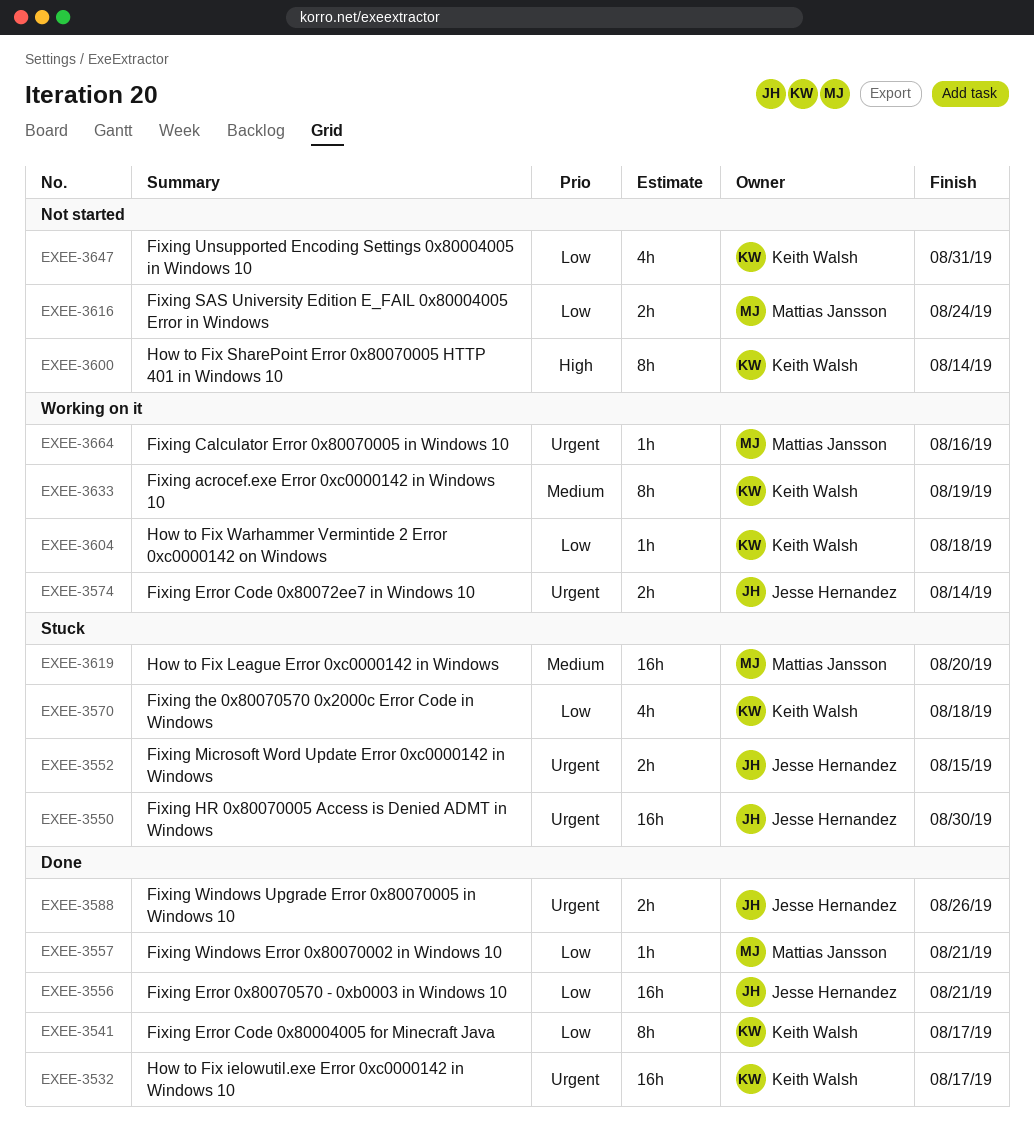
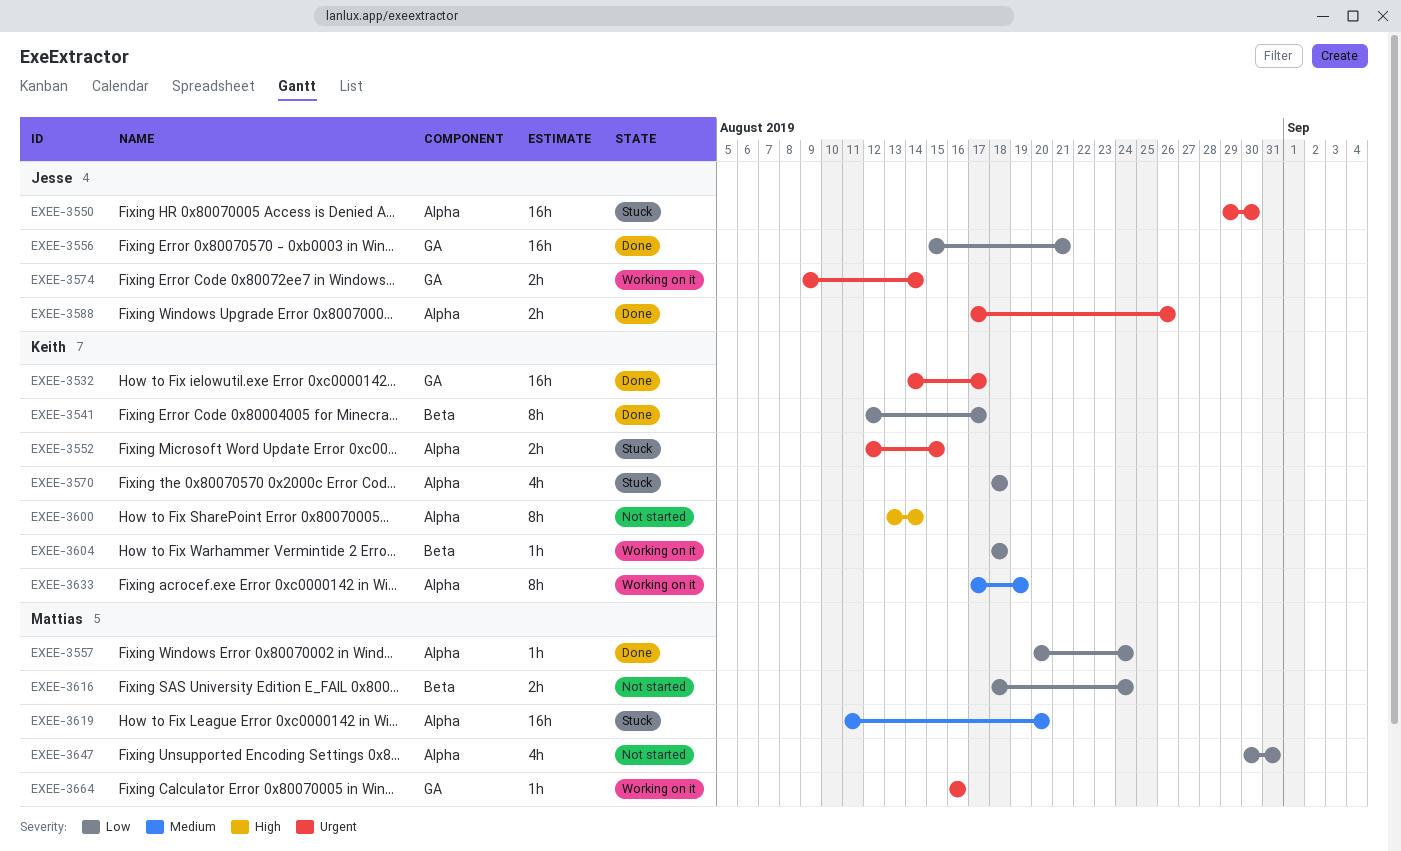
EXEE-3552, owner: Jesse Hernandez -> Keith Walsh
EXEE-3557, due: Aug 21 -> Aug 24
EXEE-3647, owner: Keith Walsh -> Mattias Jansson

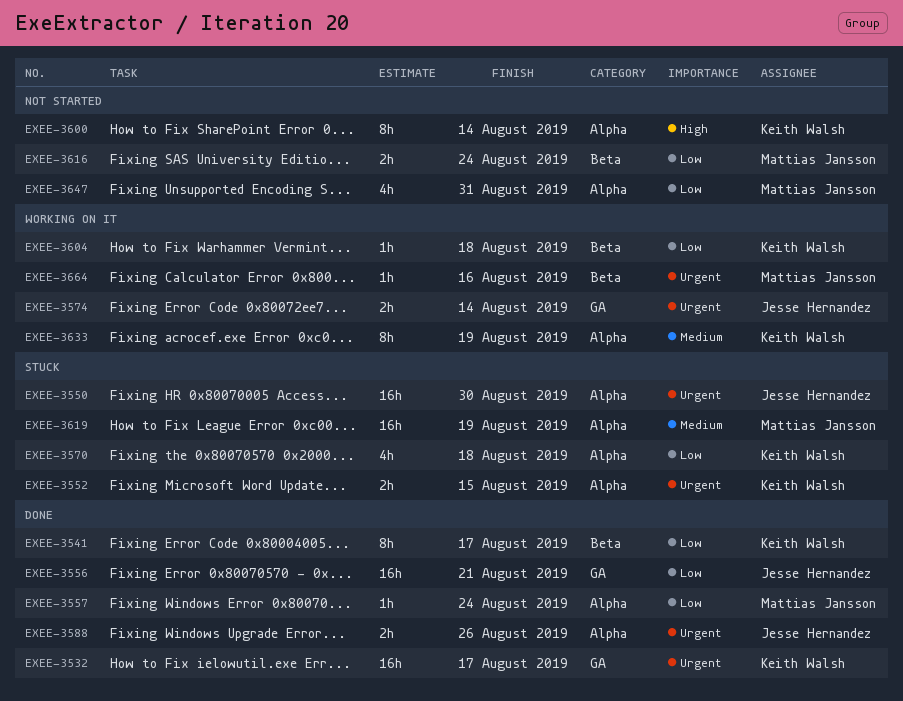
EXEE-3619, due: Aug 20 -> Aug 19
EXEE-3664, label: GA -> Beta

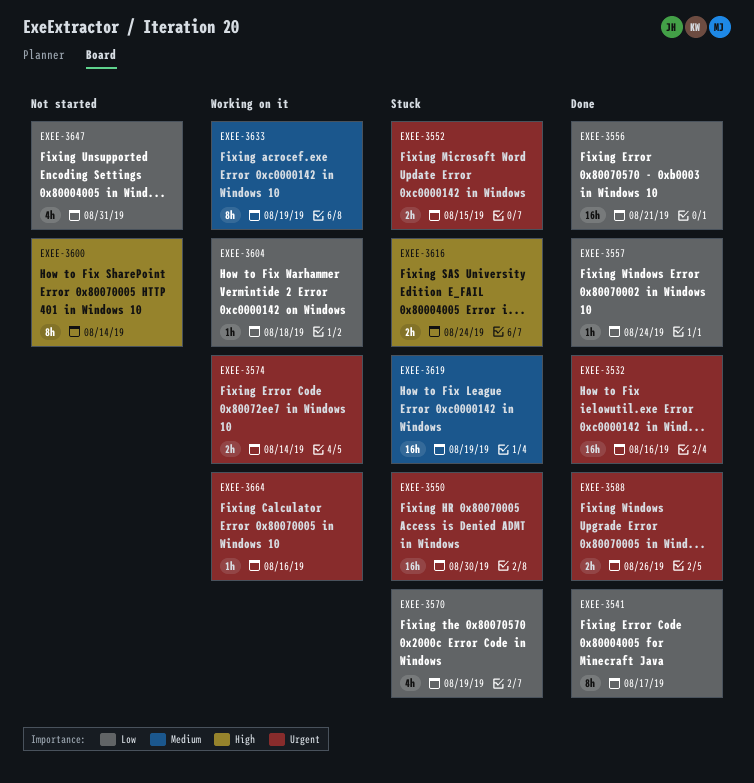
EXEE-3532, due: Aug 17 -> Aug 16
EXEE-3570, due: Aug 18 -> Aug 19
EXEE-3616, status: Not started -> Stuck
EXEE-3616, priority: Low -> High

